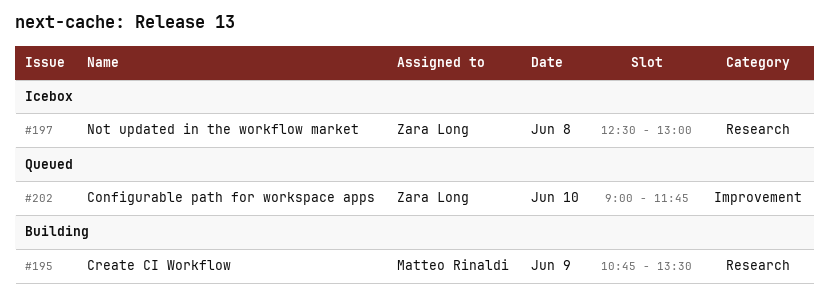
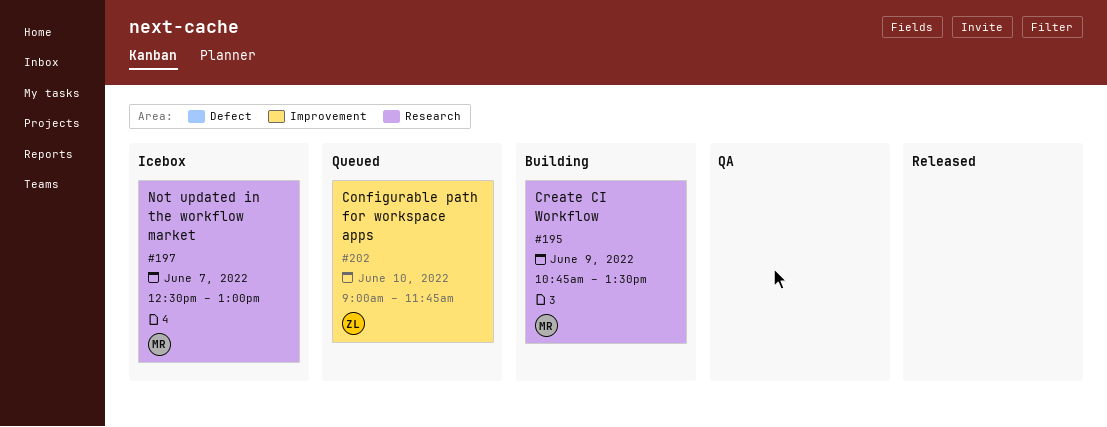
#197, owner: Zara Long -> Matteo Rinaldi
#197, day: Jun 8 -> Jun 7

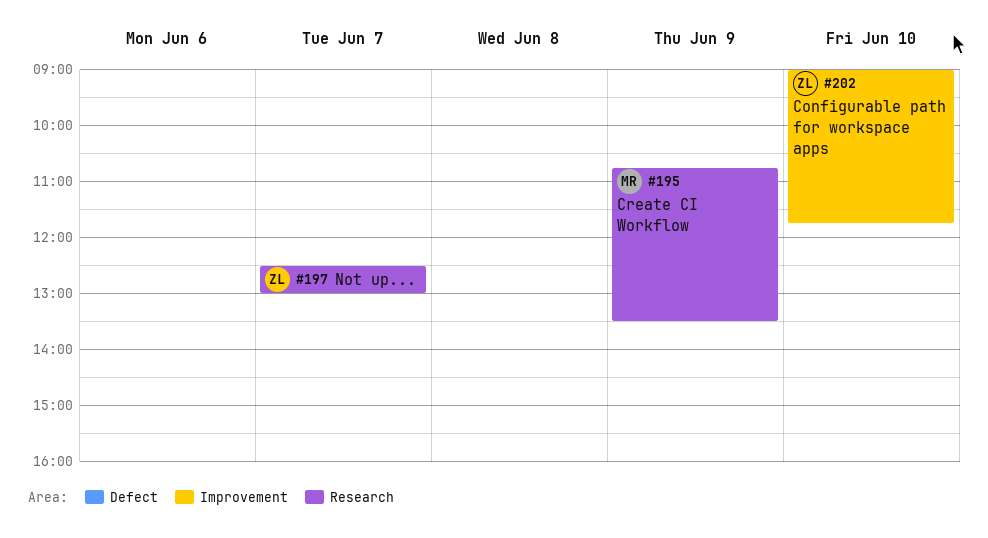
#197, owner: MR -> ZL

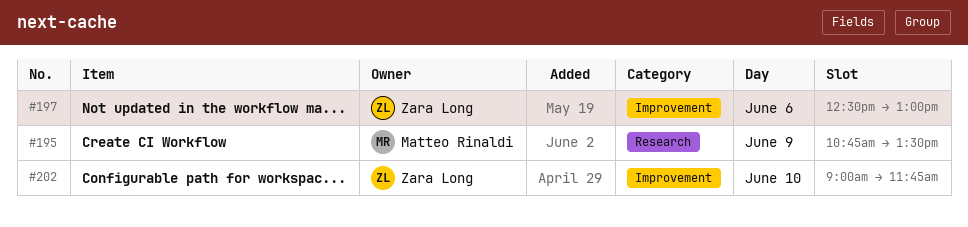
#197, label: Research -> Improvement
#197, day: Jun 7 -> Jun 6

